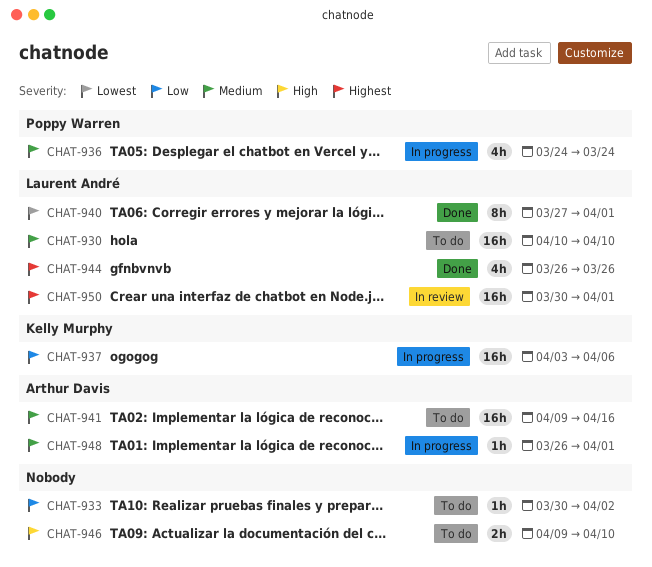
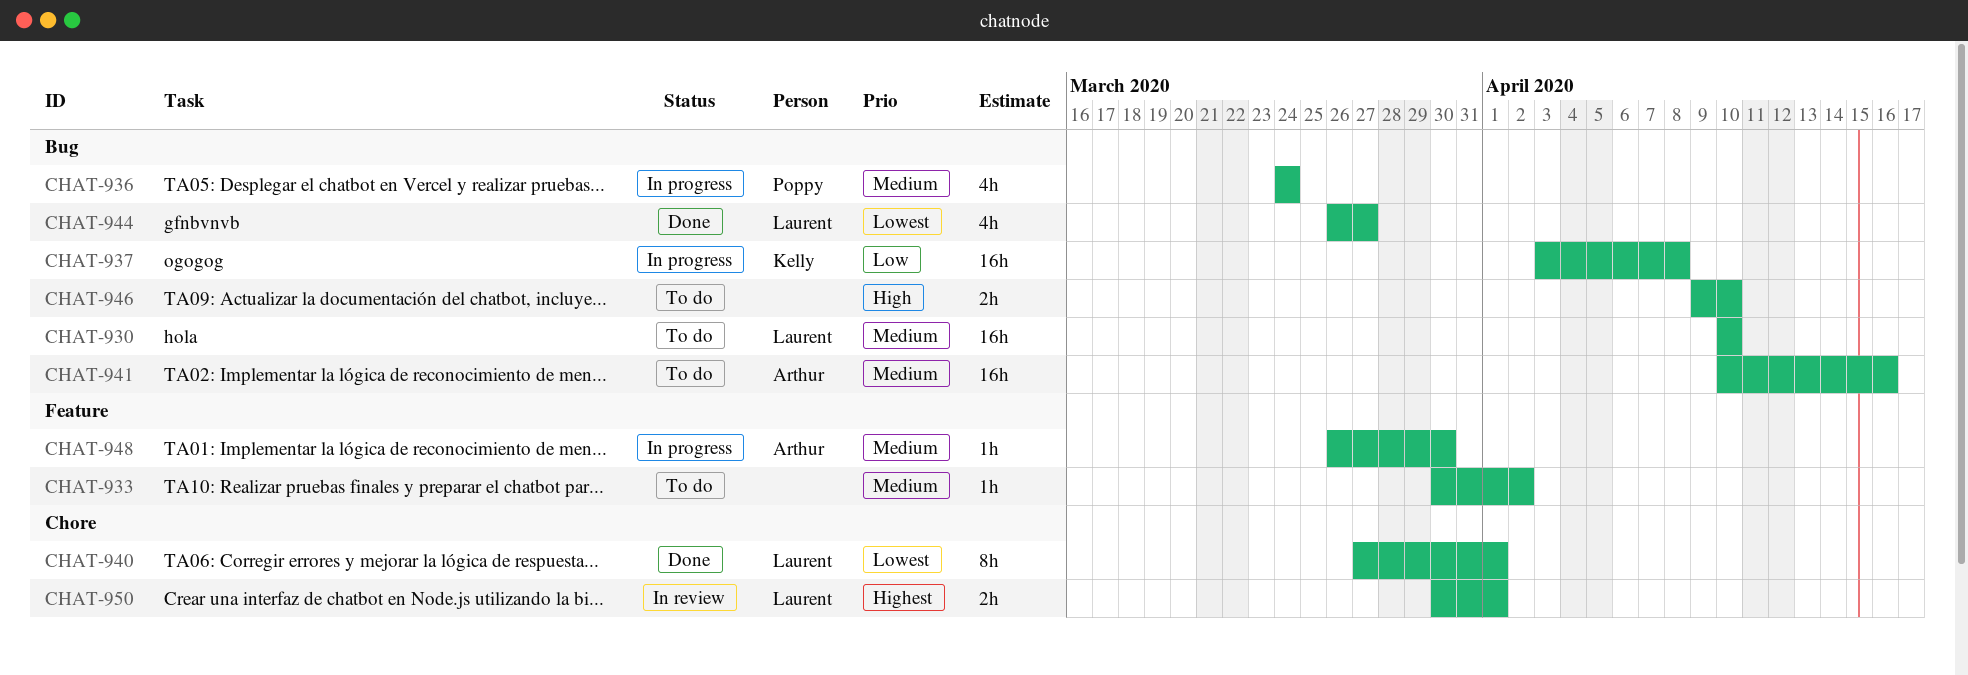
CHAT-933, priority: Low -> Medium
CHAT-937, due: Apr 6 -> Apr 8
CHAT-941, start: Apr 9 -> Apr 10
CHAT-944, priority: Highest -> Lowest
CHAT-944, due: Mar 26 -> Mar 27
CHAT-948, due: Apr 1 -> Mar 30
CHAT-950, estimate: 16h -> 2h

